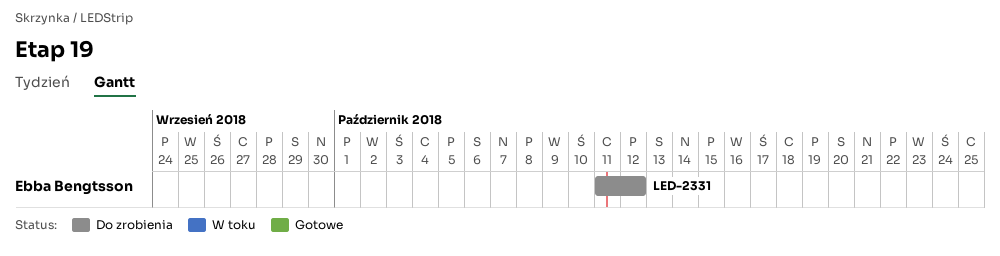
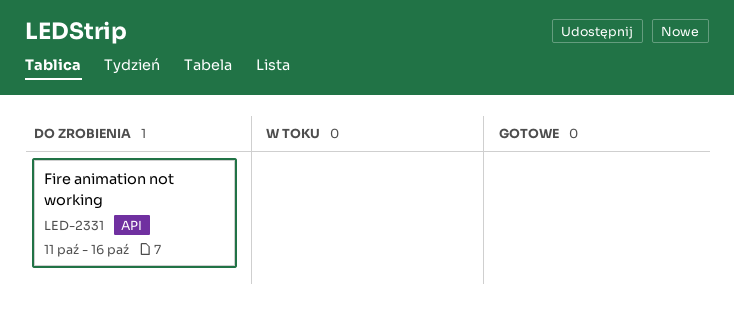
LED-2331, due: Oct 12 -> Oct 16

